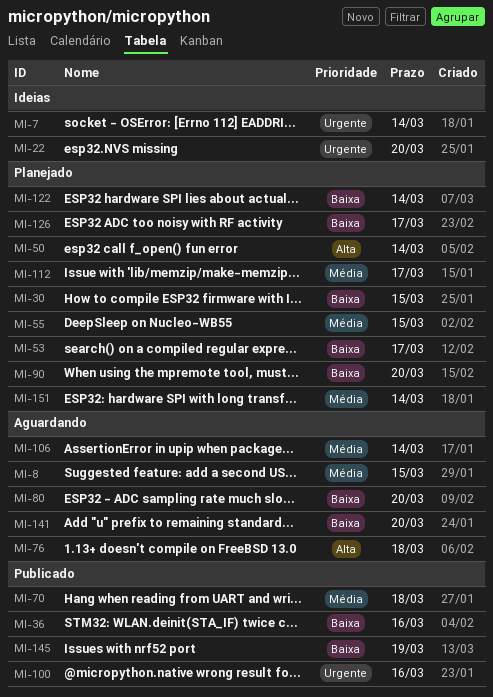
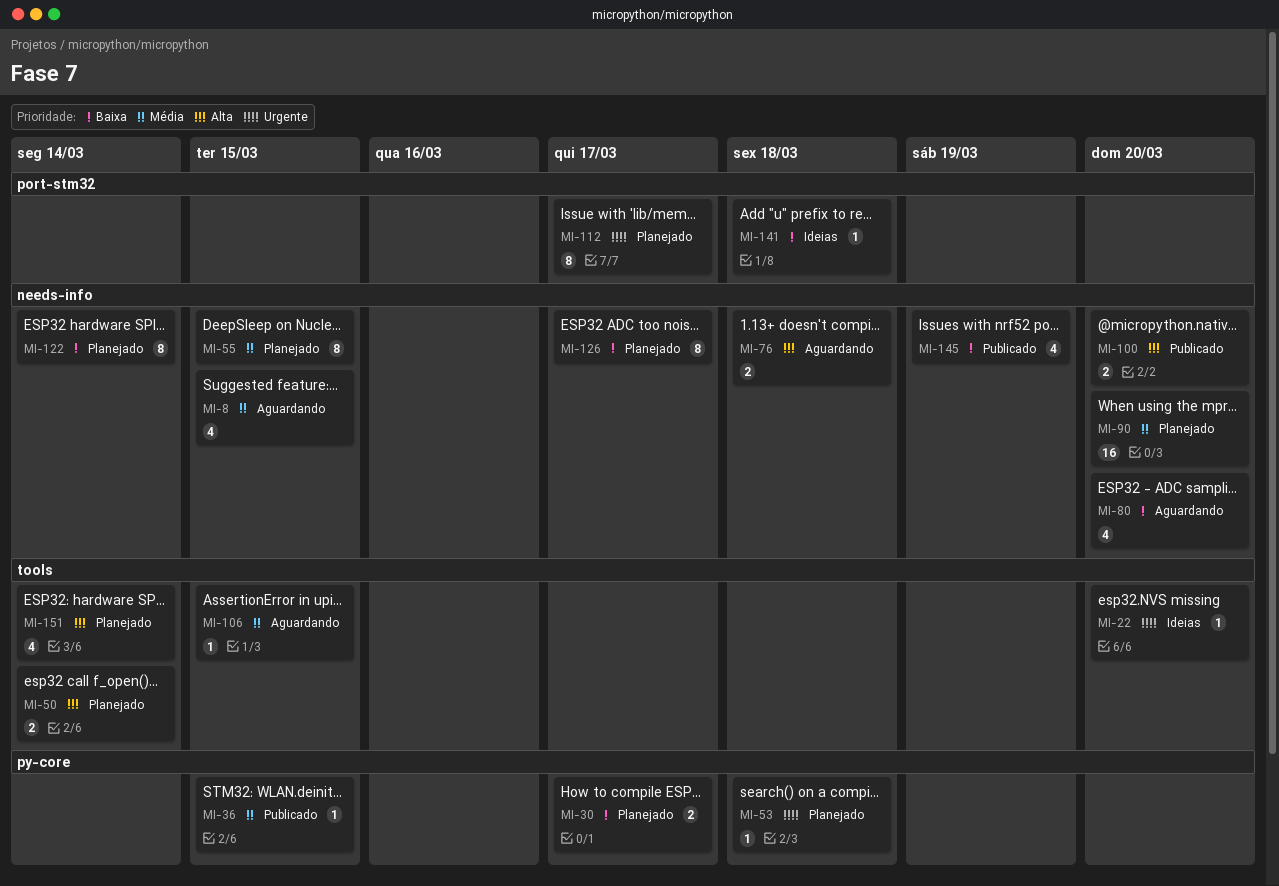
MI-7: present -> none
MI-30, due: Mar 15 -> Mar 17
MI-36, priority: Baixa -> Média
MI-36, due: Mar 16 -> Mar 15
MI-53, priority: Baixa -> Urgente
MI-53, due: Mar 17 -> Mar 18
MI-70: present -> none
MI-90, priority: Baixa -> Média
MI-100, priority: Urgente -> Alta
MI-100, due: Mar 16 -> Mar 20
MI-106, due: Mar 14 -> Mar 15
MI-112, priority: Média -> Urgente
MI-141, status: Aguardando -> Ideias
MI-141, due: Mar 20 -> Mar 18
MI-151, priority: Média -> Alta

